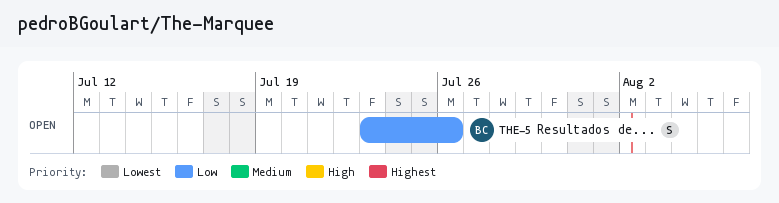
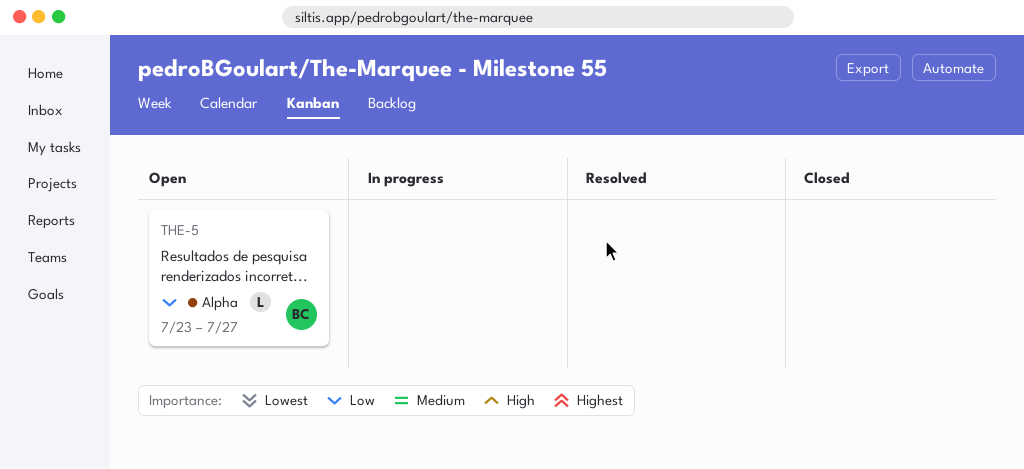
THE-5, estimate: S -> L
THE-5, due: Jul 26 -> Jul 27

